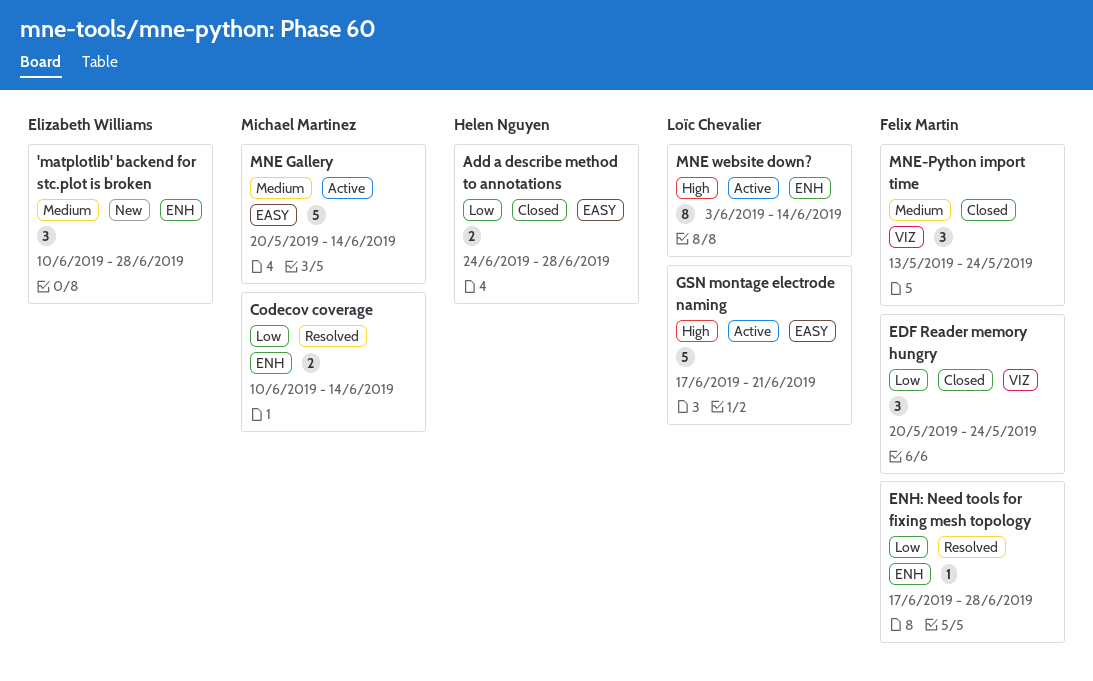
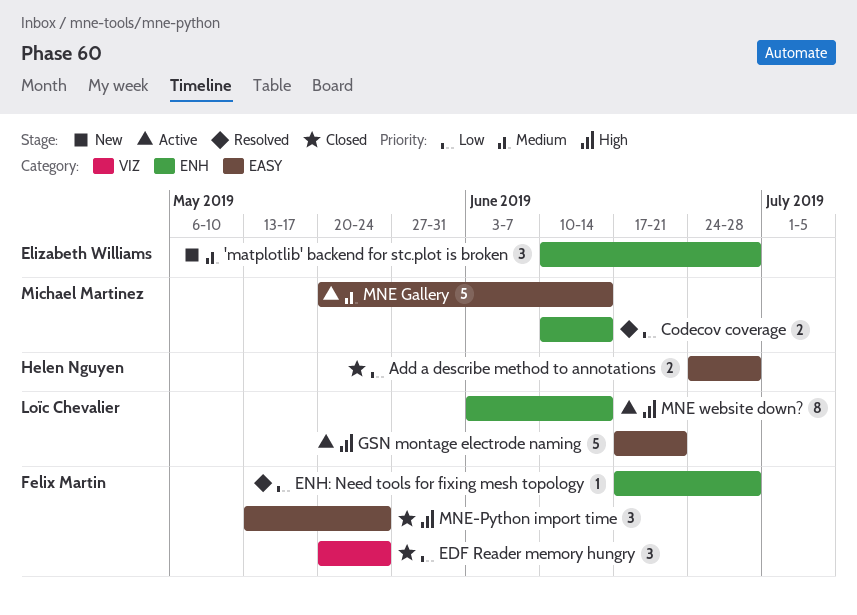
MNE-Python import time, priority: Medium -> High
MNE-Python import time, label: VIZ -> EASY

